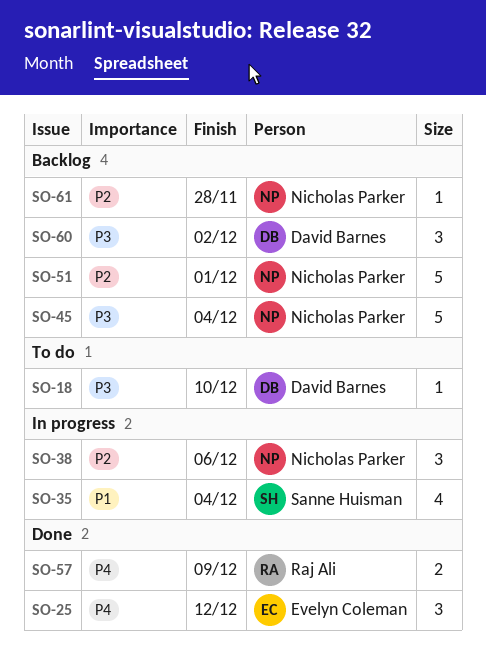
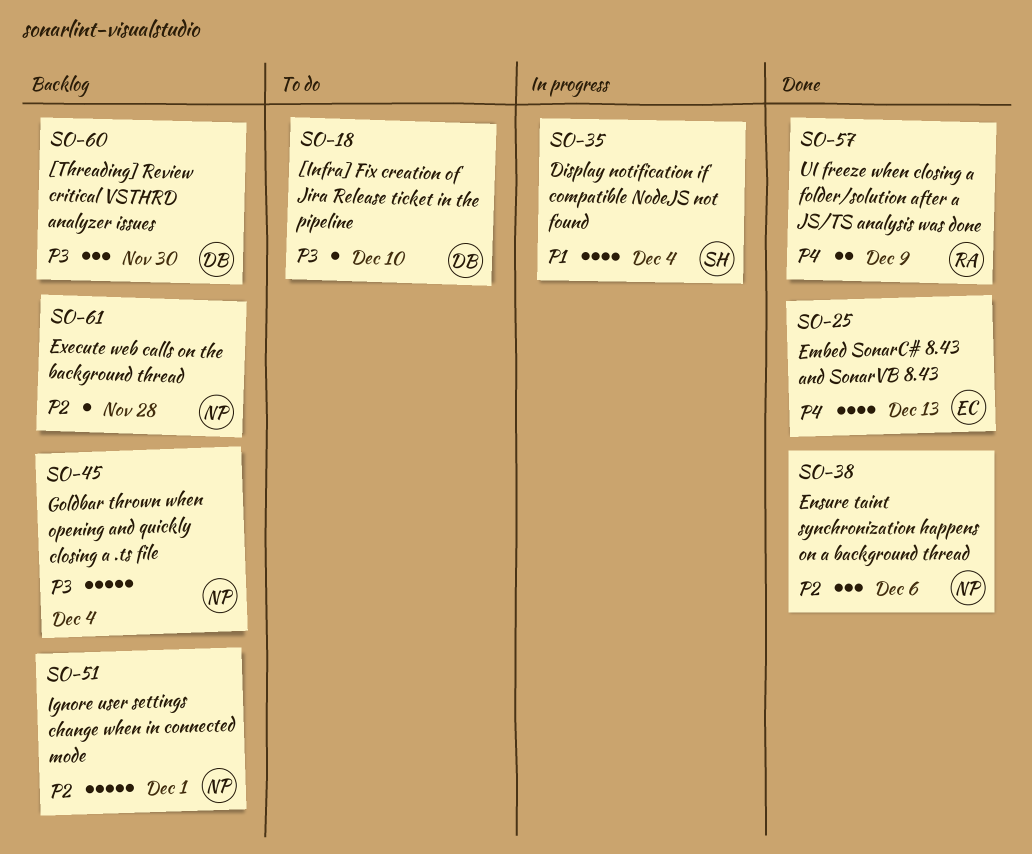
SO-25, estimate: 3 -> 4
SO-25, due: Dec 12 -> Dec 13
SO-38, status: In progress -> Done
SO-60, due: Dec 2 -> Nov 30

